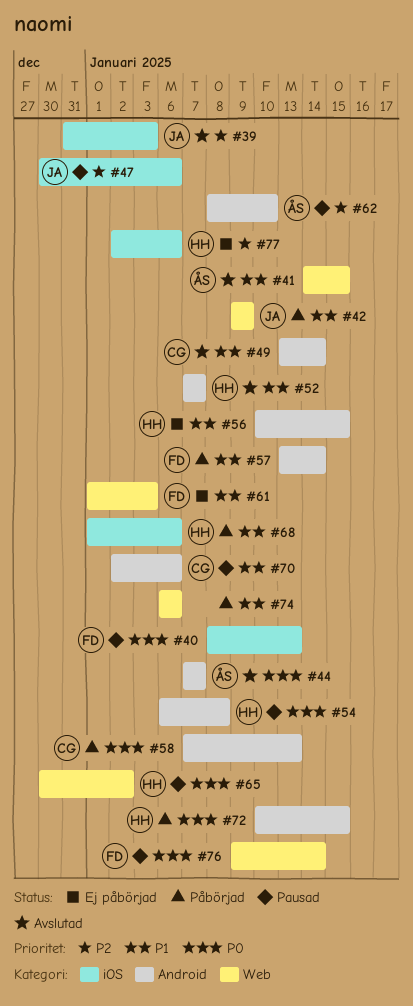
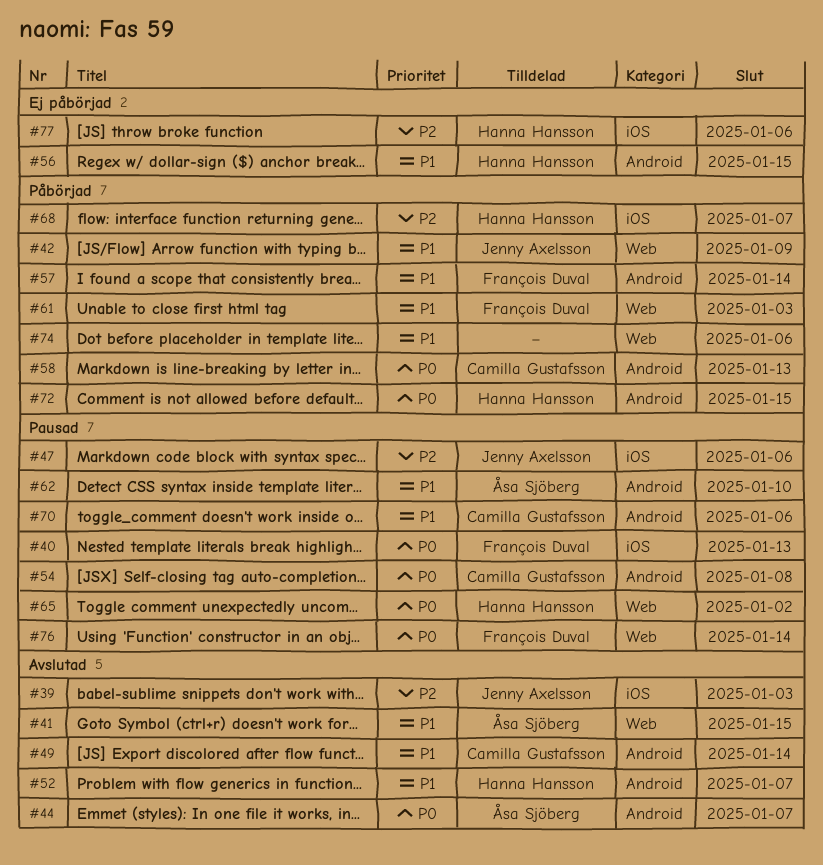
#54, owner: Hanna Hansson -> Camilla Gustafsson
#61, status: Ej påbörjad -> Påbörjad
#62, priority: P2 -> P1
#68, priority: P1 -> P2
#68, due: Jan 6 -> Jan 7

